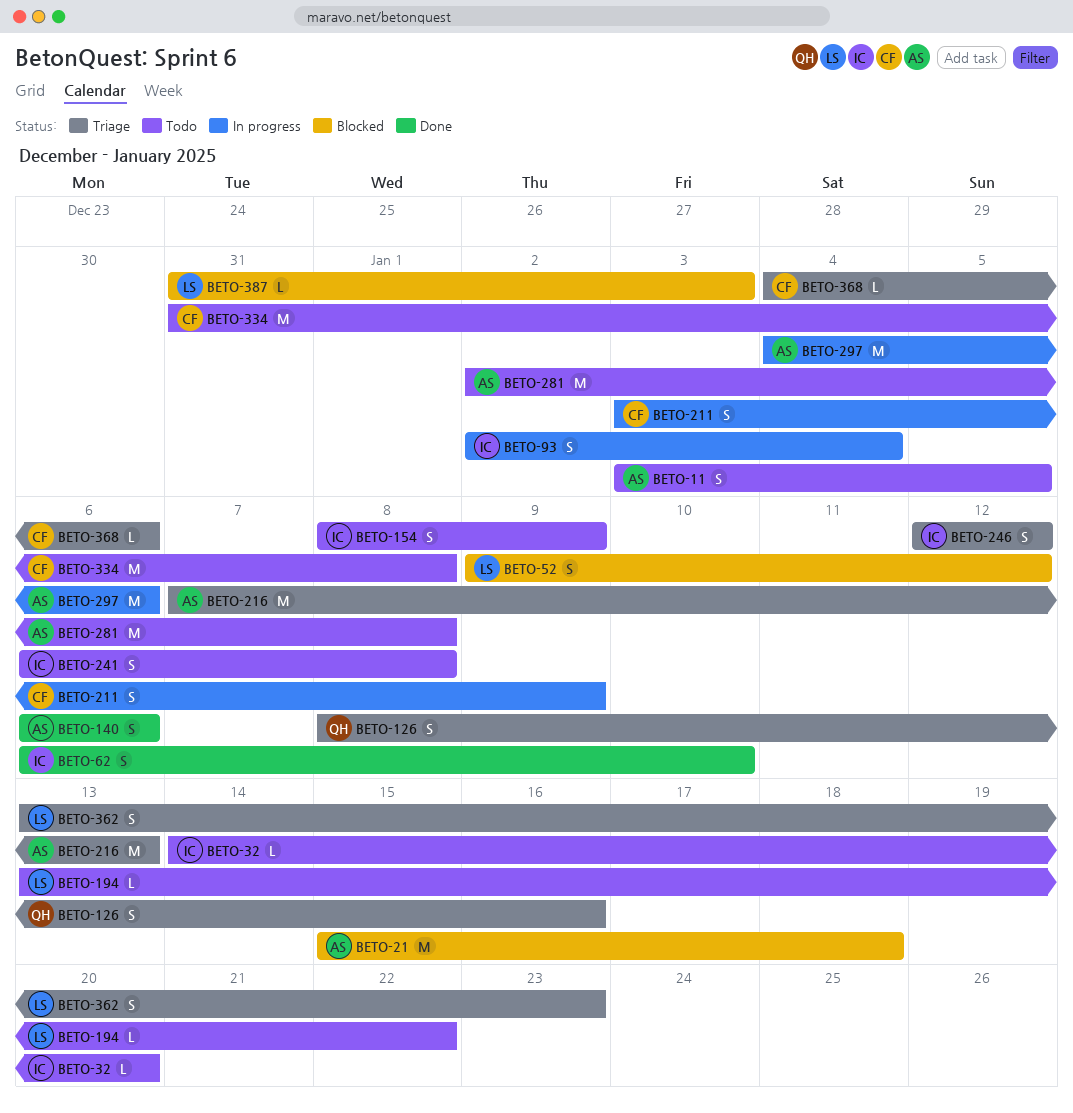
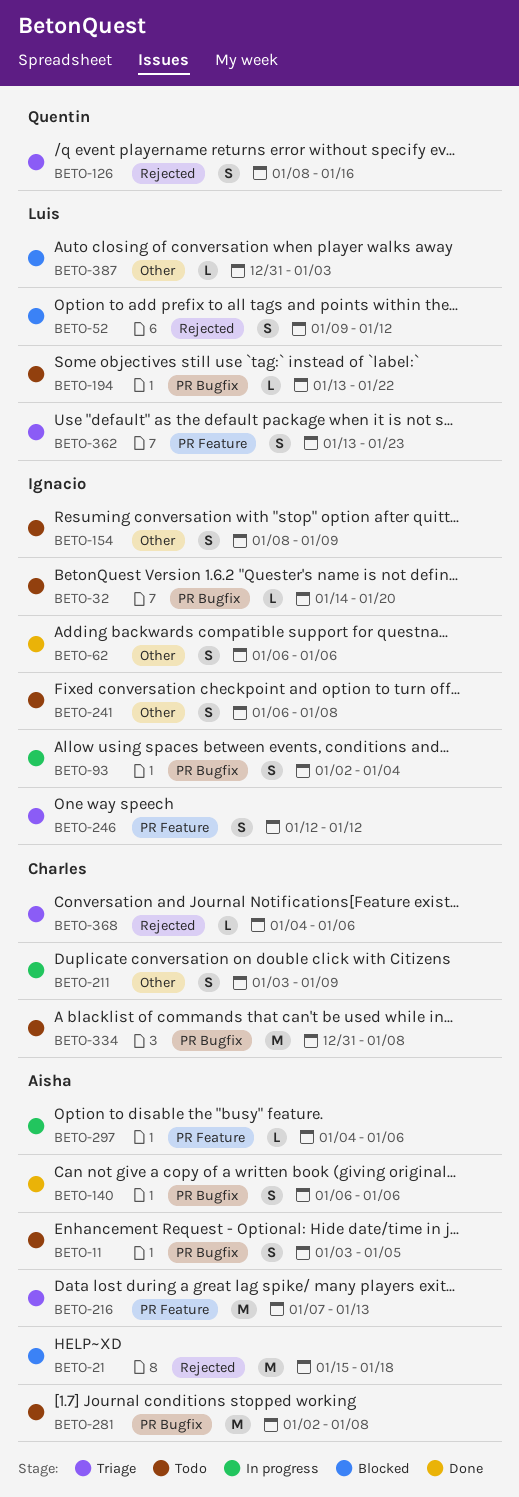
BETO-62, due: Jan 10 -> Jan 6
BETO-297, estimate: M -> L

